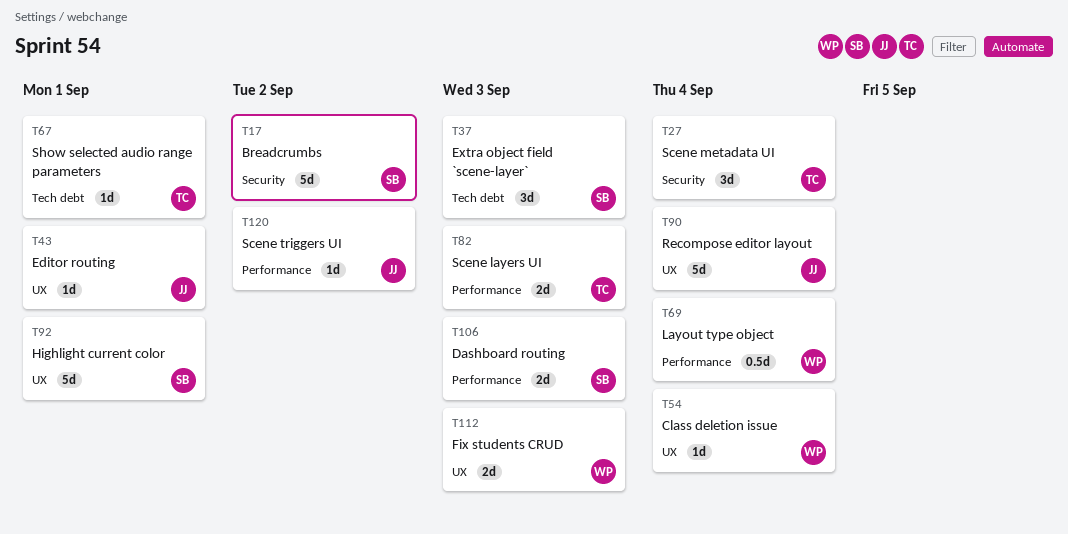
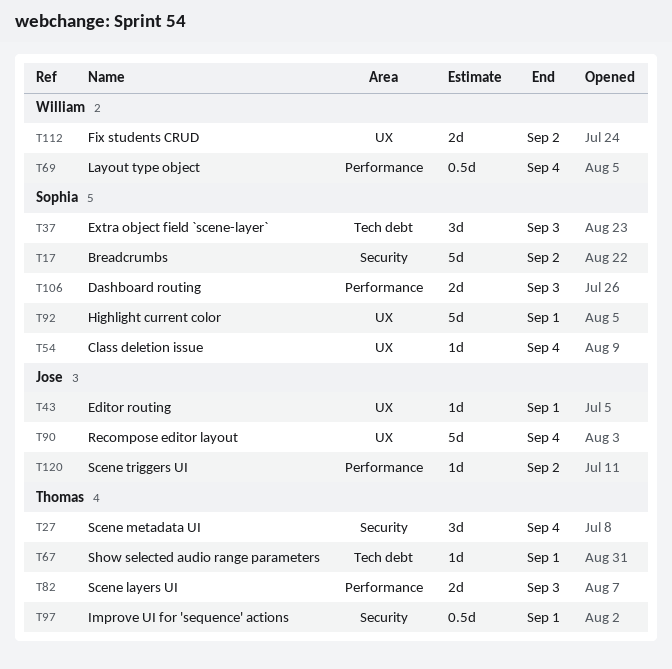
T54, owner: William -> Sophia
T97: none -> present
T112, due: Sep 3 -> Sep 2

